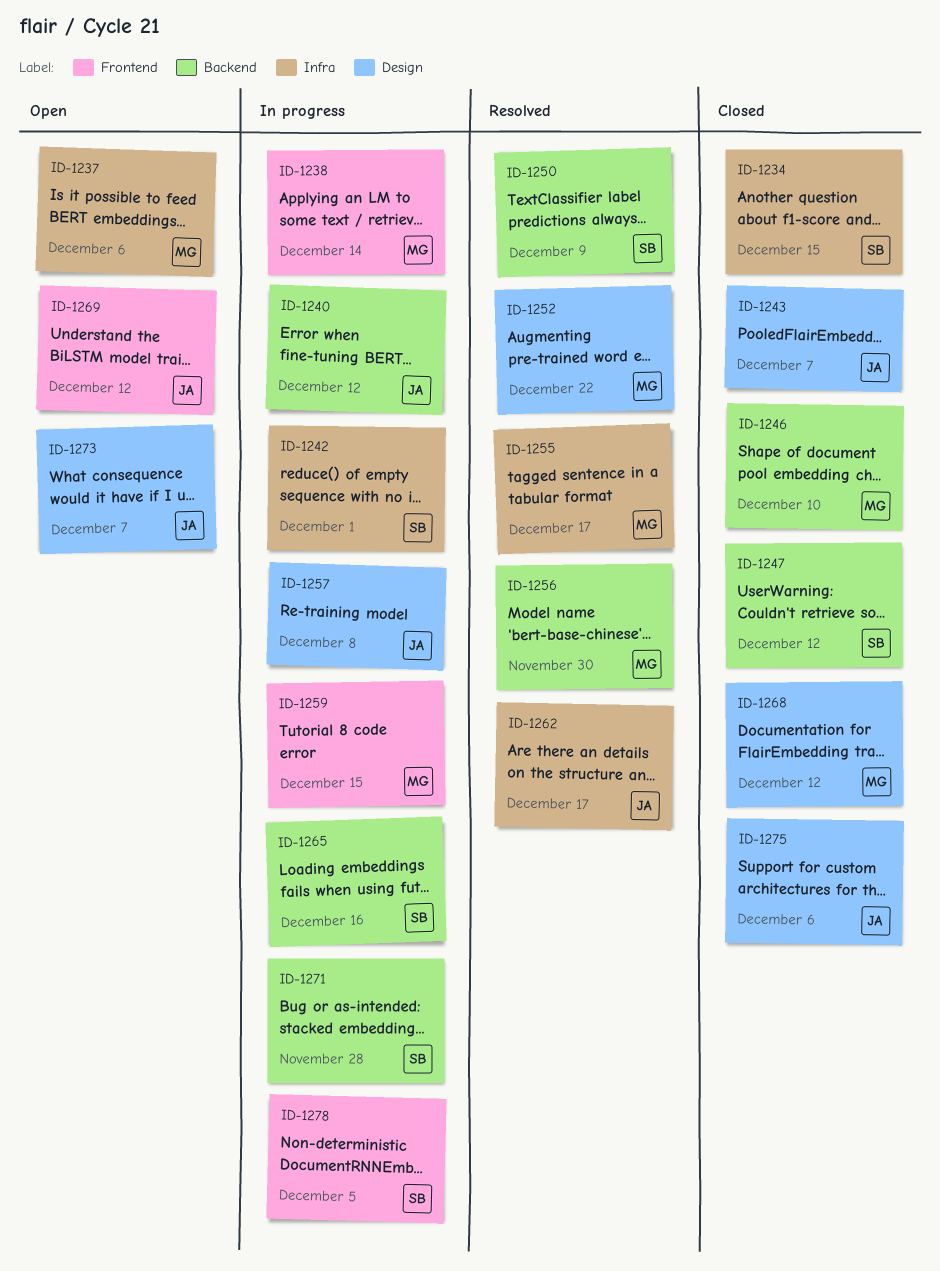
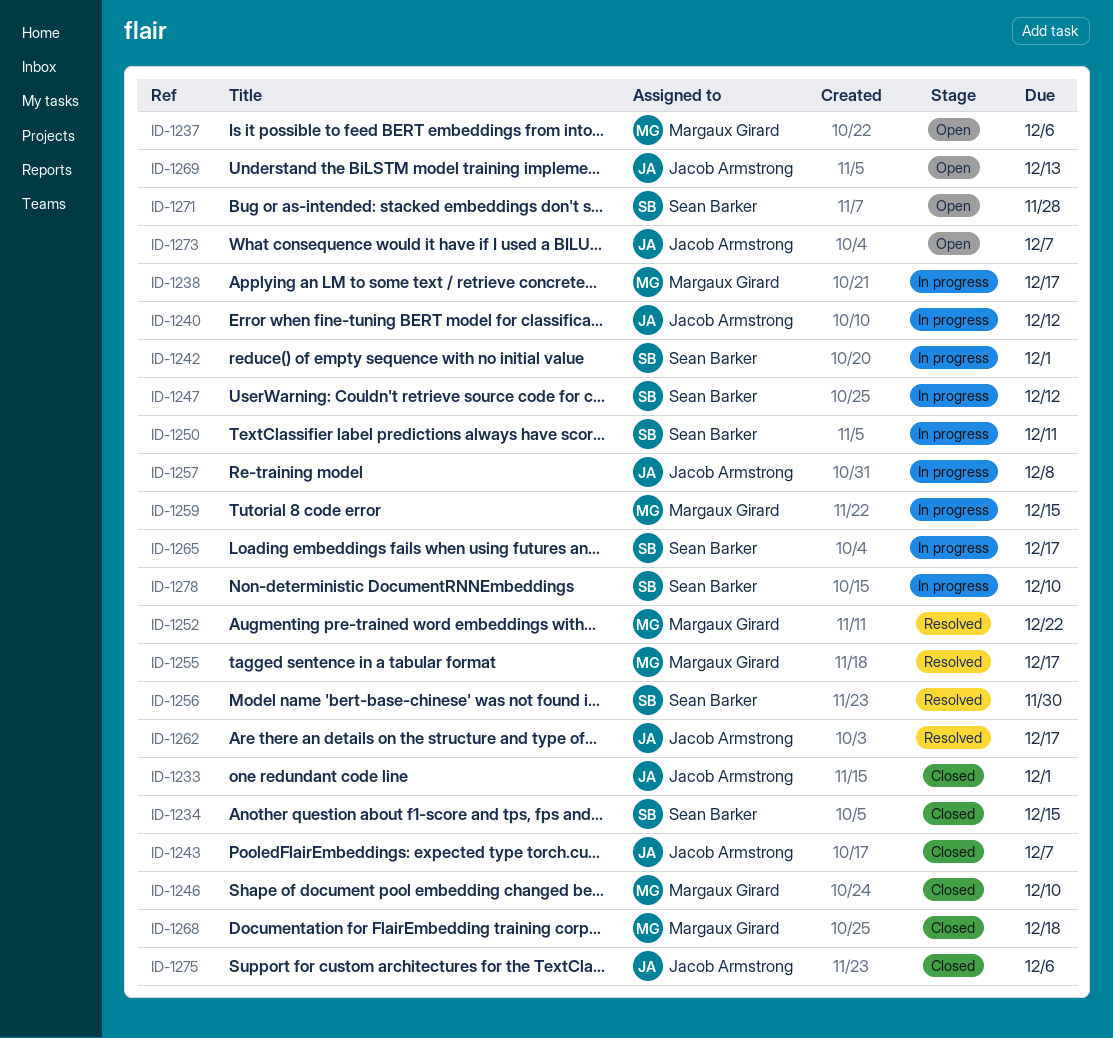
ID-1233: none -> present
ID-1238, due: Dec 14 -> Dec 17
ID-1247, status: Closed -> In progress
ID-1250, status: Resolved -> In progress
ID-1250, due: Dec 9 -> Dec 11
ID-1256, owner: Margaux Girard -> Sean Barker
ID-1265, due: Dec 16 -> Dec 17
ID-1268, due: Dec 12 -> Dec 18
ID-1269, due: Dec 12 -> Dec 13
ID-1271, status: In progress -> Open
ID-1278, due: Dec 5 -> Dec 10

